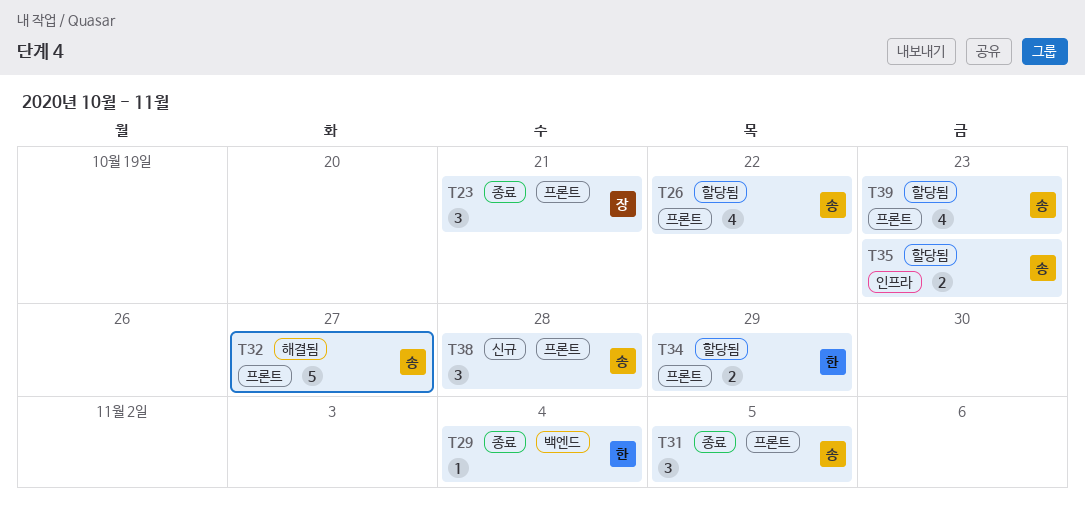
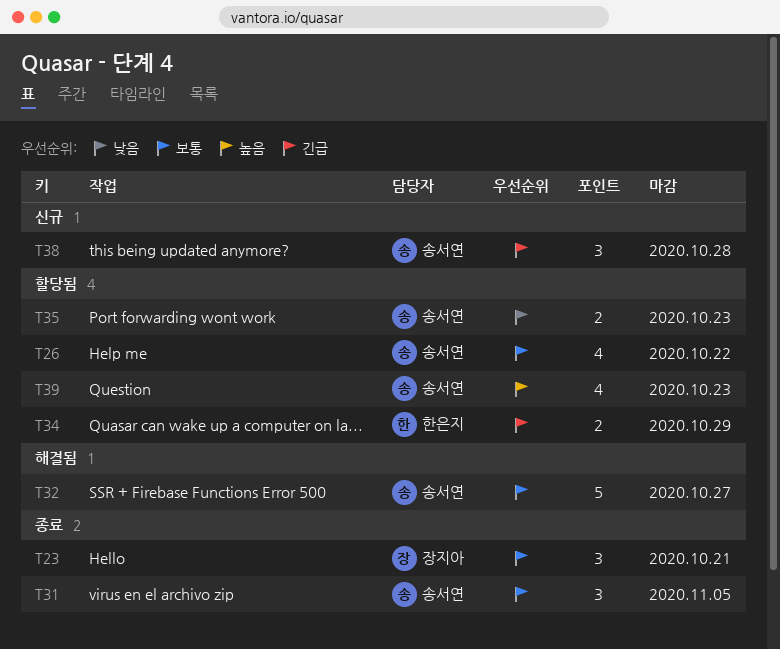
T29: present -> none

